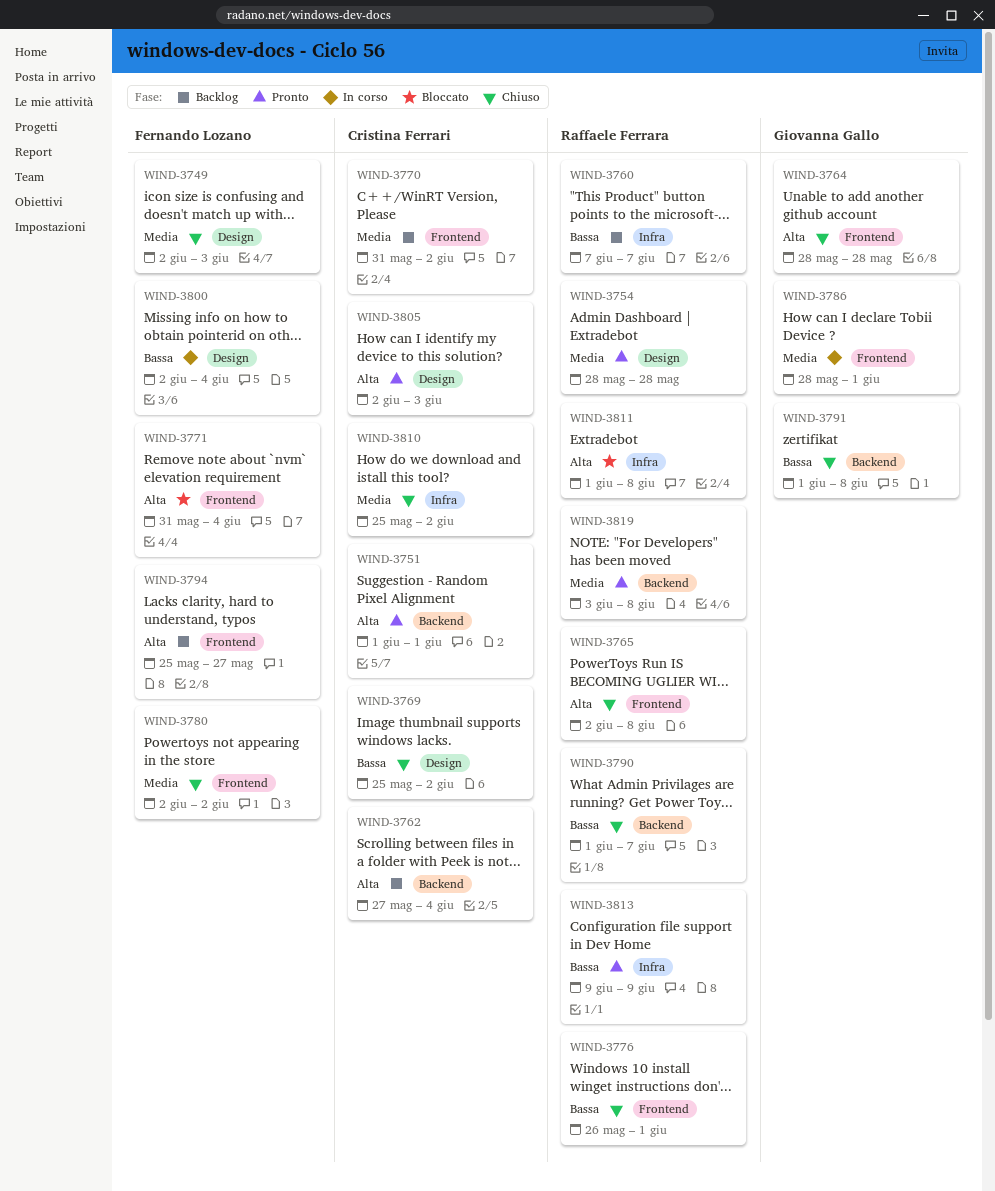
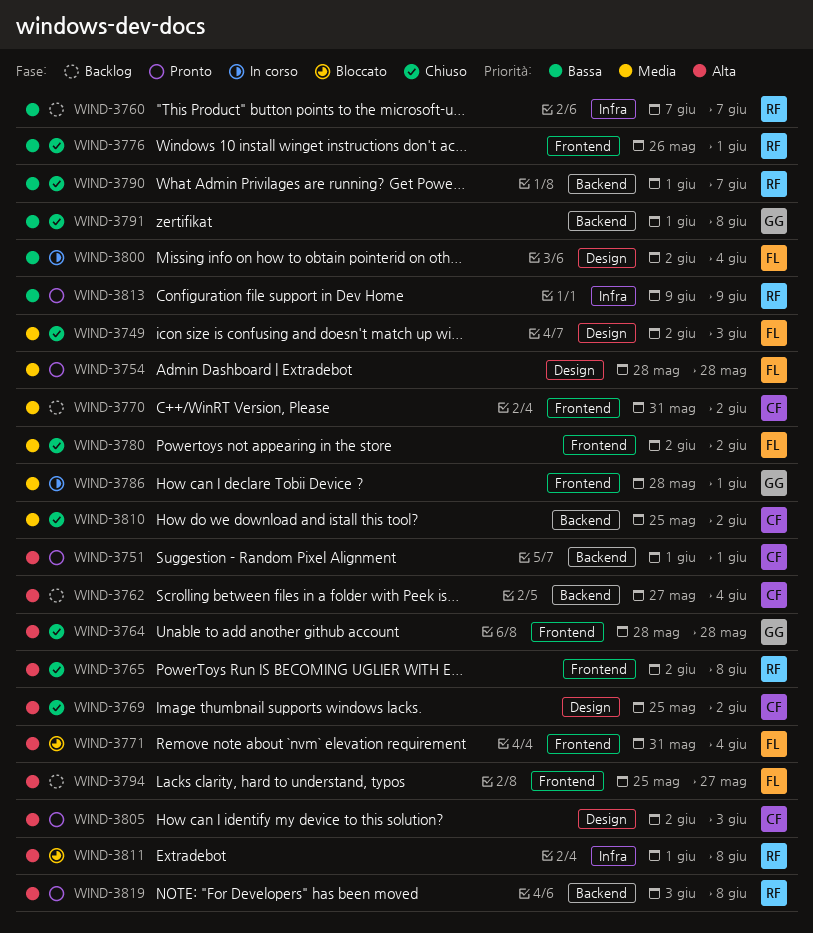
WIND-3754, owner: Raffaele Ferrara -> Fernando Lozano
WIND-3769, priority: Bassa -> Alta
WIND-3810, label: Infra -> Backend
WIND-3819, priority: Media -> Alta

